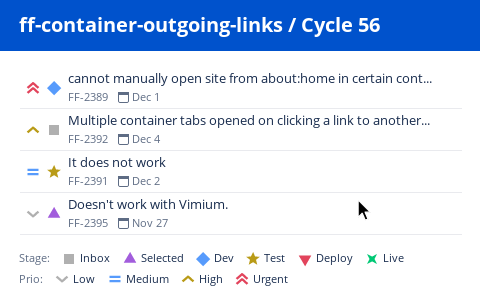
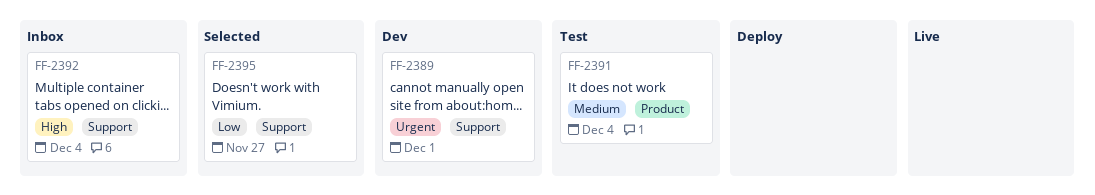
FF-2391, due: Dec 2 -> Dec 4

